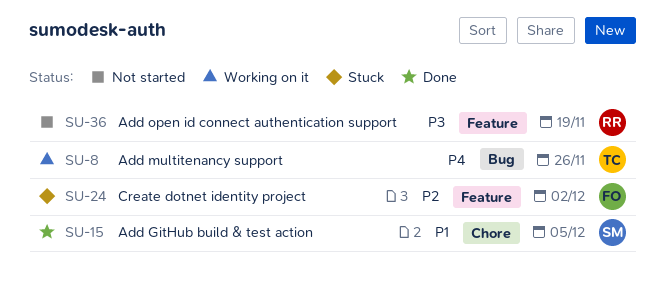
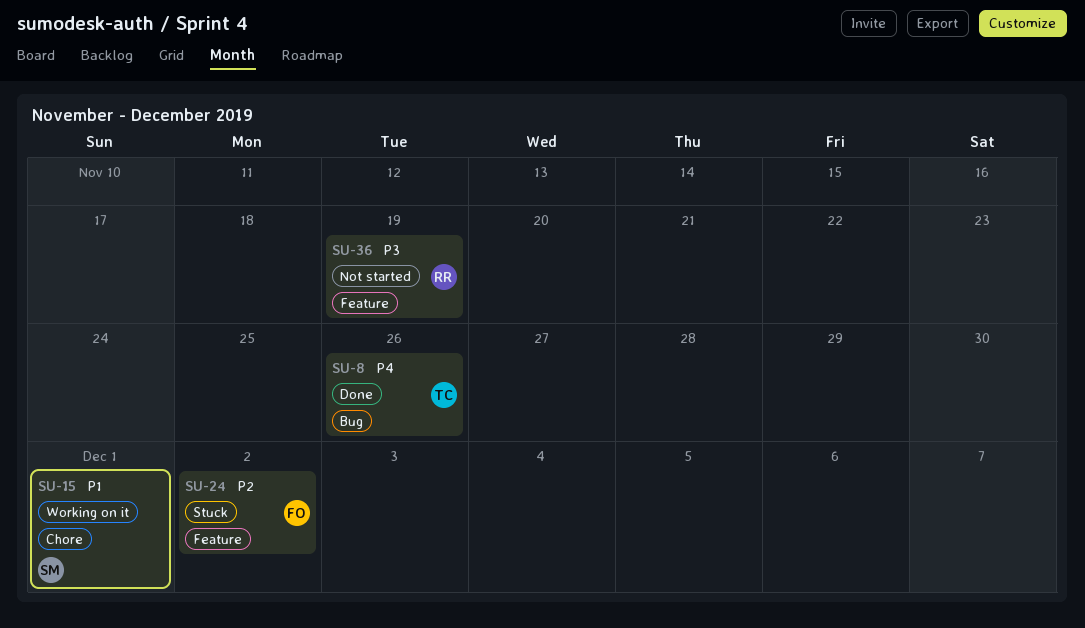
SU-8, status: Working on it -> Done
SU-15, status: Done -> Working on it
SU-15, due: Dec 5 -> Dec 1

